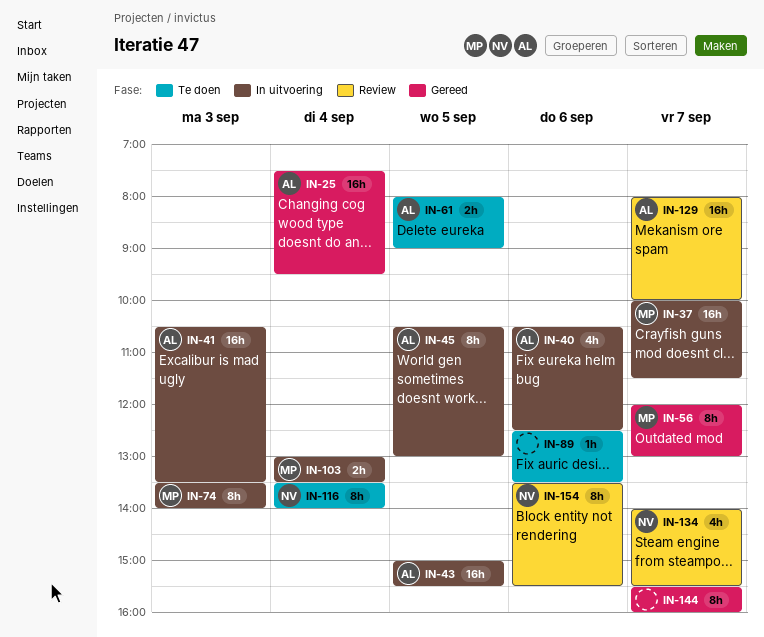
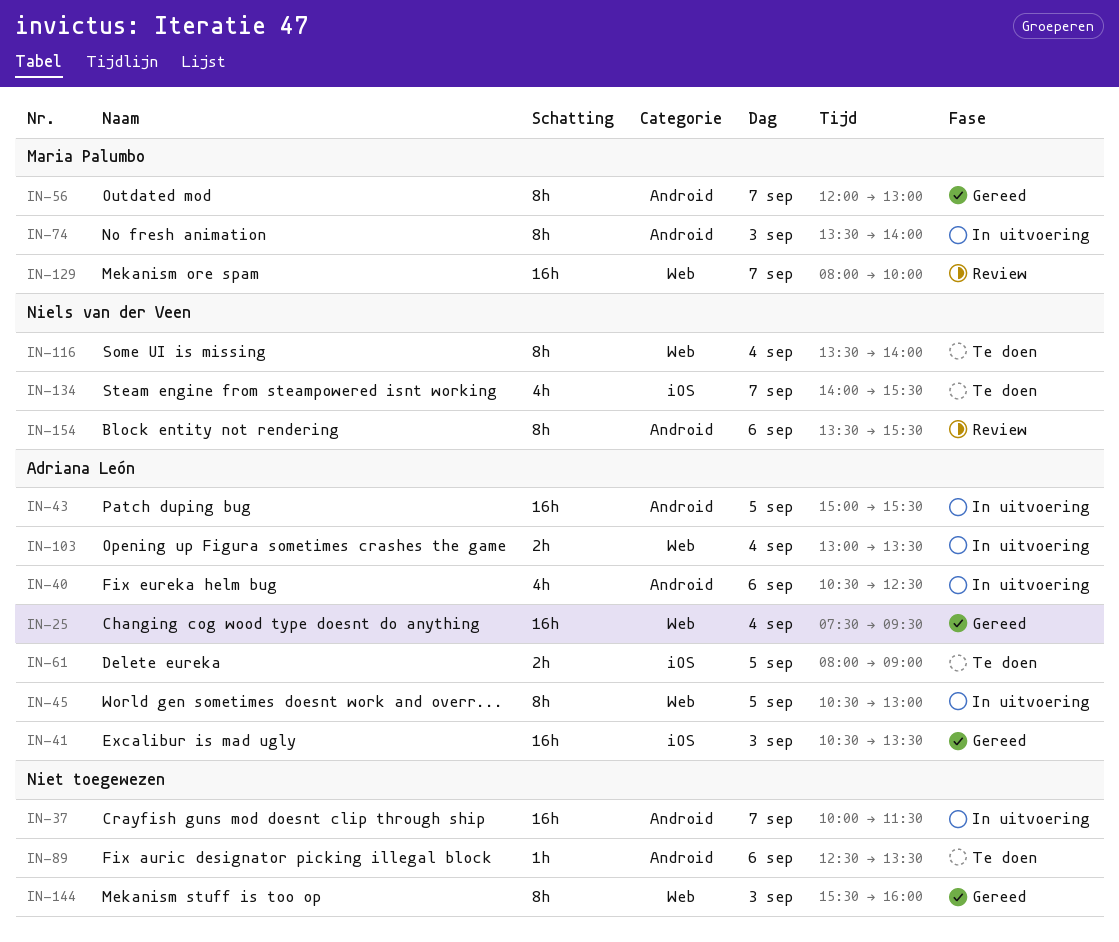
IN-37, owner: Maria Palumbo -> none
IN-41, status: In uitvoering -> Gereed
IN-103, owner: Maria Palumbo -> Adriana León
IN-129, owner: Adriana León -> Maria Palumbo
IN-134, status: Review -> Te doen
IN-144, day: Sep 7 -> Sep 3

